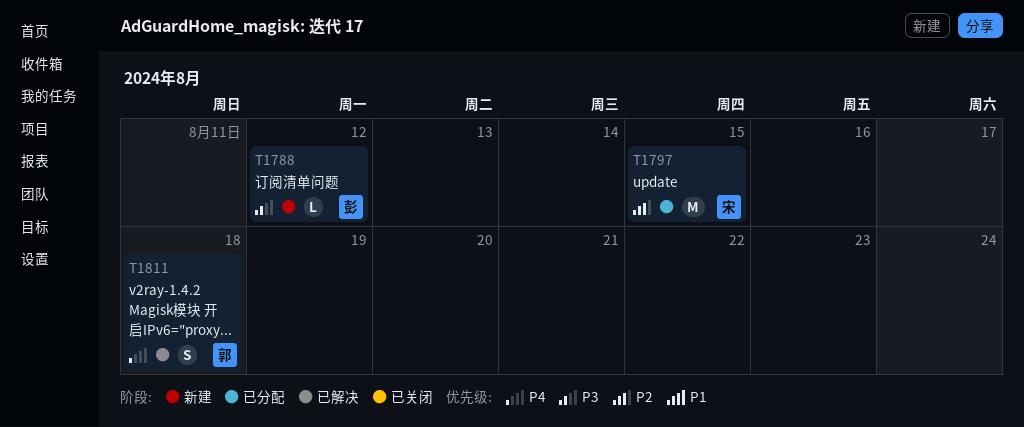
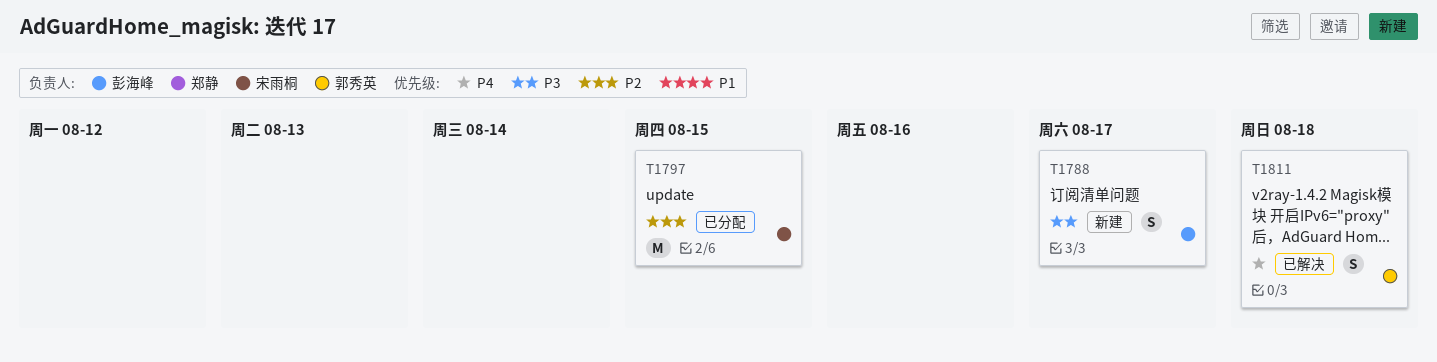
T1788, estimate: L -> S
T1788, due: Aug 12 -> Aug 17

